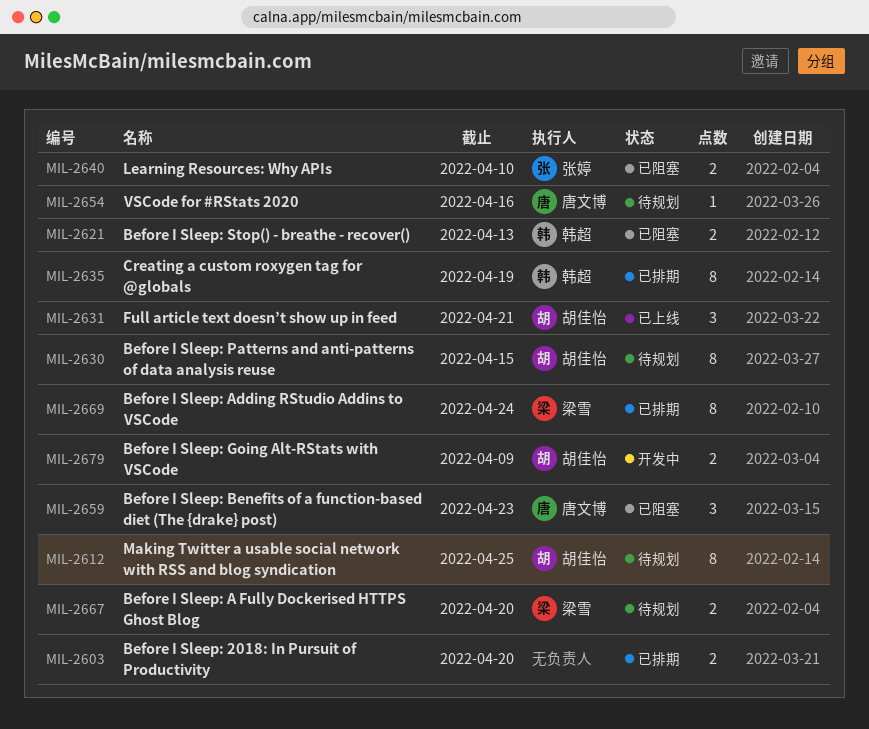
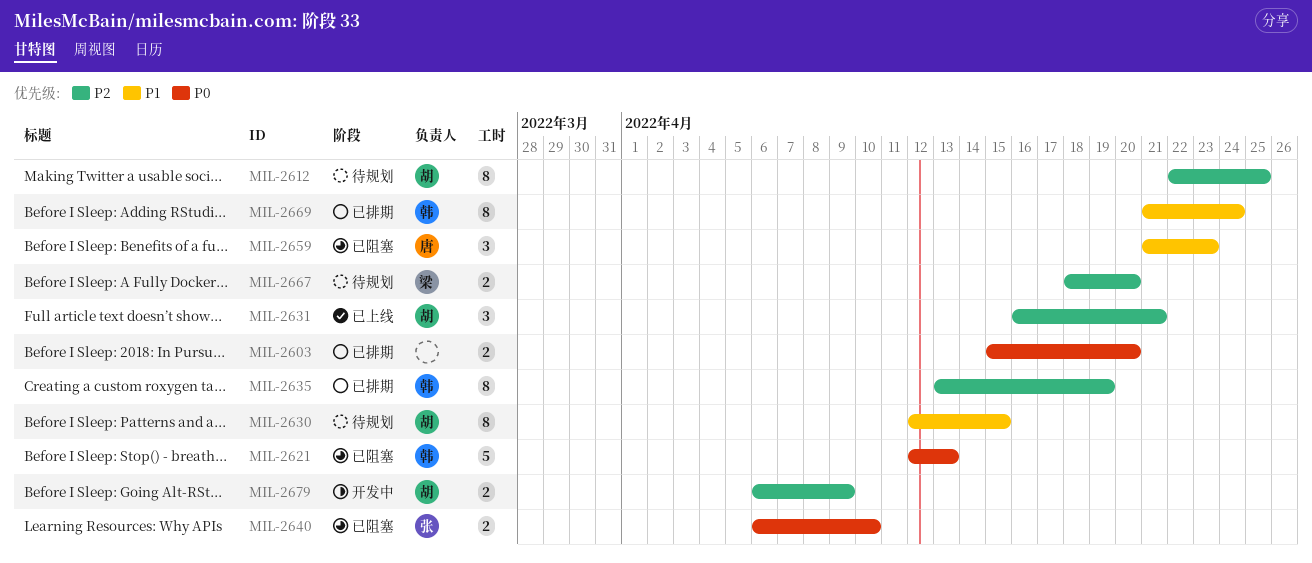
MIL-2621, estimate: 2 -> 5
MIL-2654: present -> none
MIL-2669, owner: 梁雪 -> 韩超

